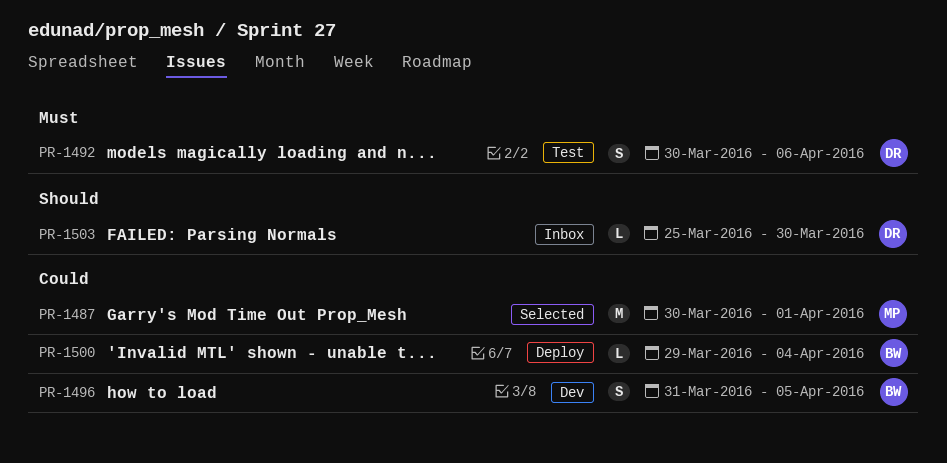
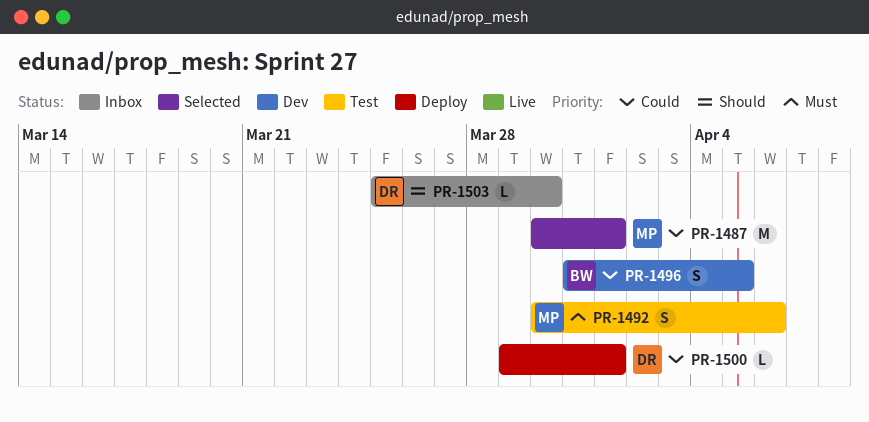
PR-1492, owner: DR -> MP
PR-1500, owner: BW -> DR
PR-1500, due: Apr 4 -> Apr 1

